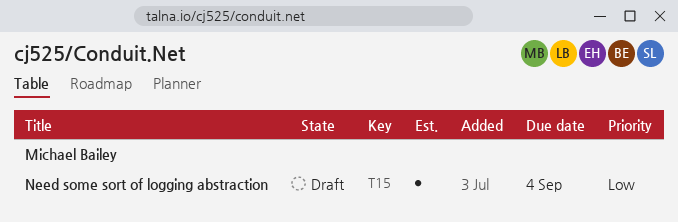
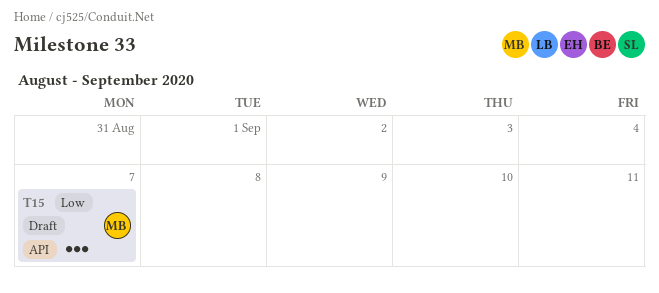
T15, estimate: 1 -> 3
T15, due: Sep 4 -> Sep 7

